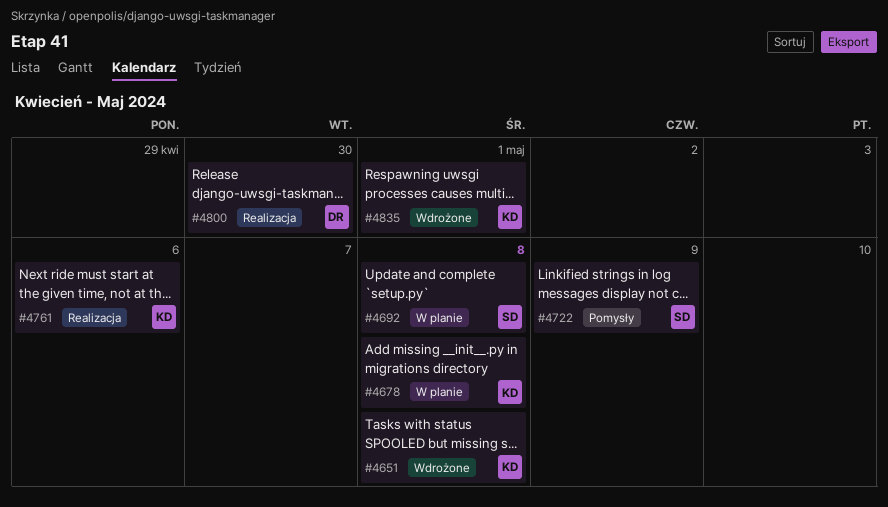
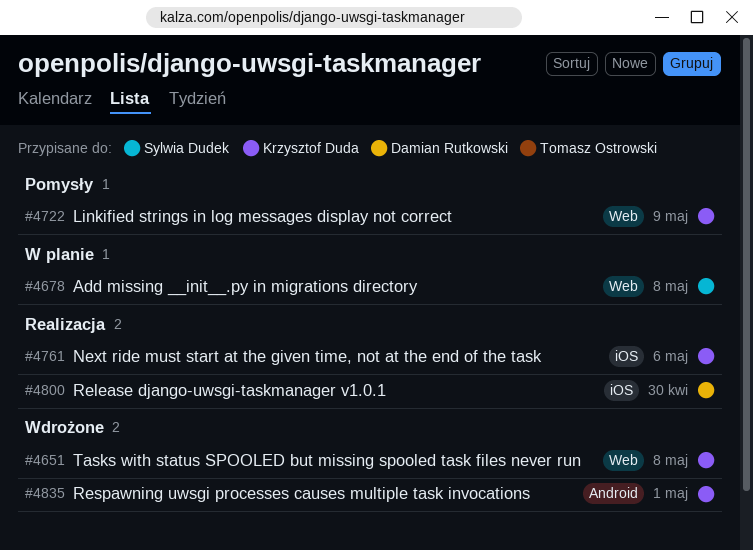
#4678, owner: Krzysztof Duda -> Sylwia Dudek
#4692: present -> none
#4722, owner: Sylwia Dudek -> Krzysztof Duda

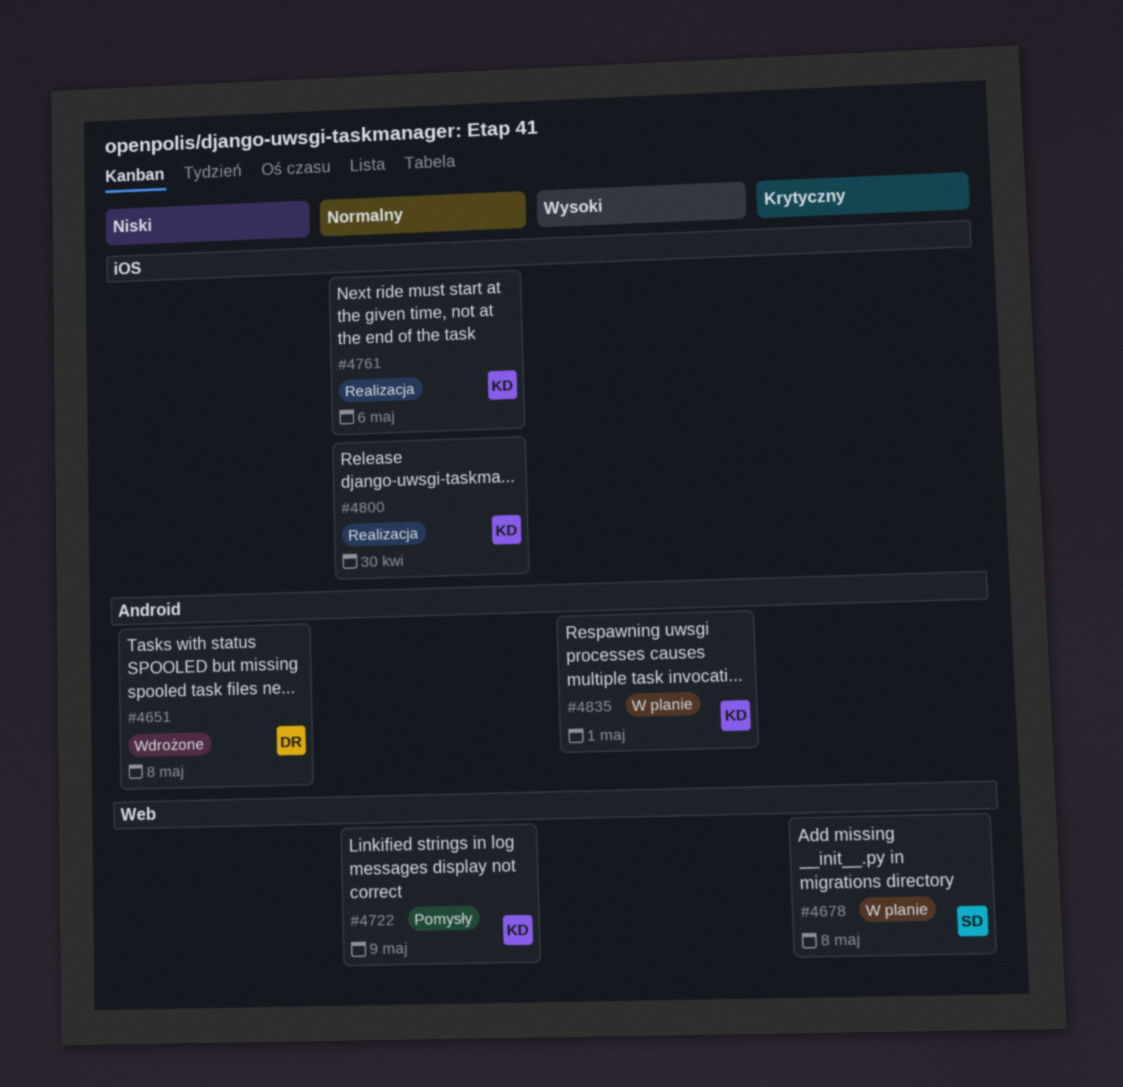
#4651, owner: Krzysztof Duda -> Damian Rutkowski
#4651, label: Web -> Android
#4800, owner: Damian Rutkowski -> Krzysztof Duda
#4835, status: Wdrożone -> W planie

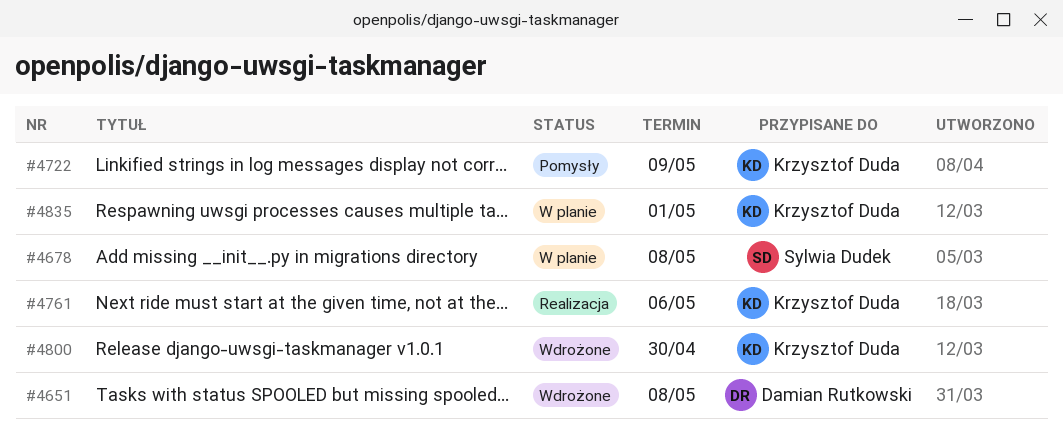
#4800, status: Realizacja -> Wdrożone

